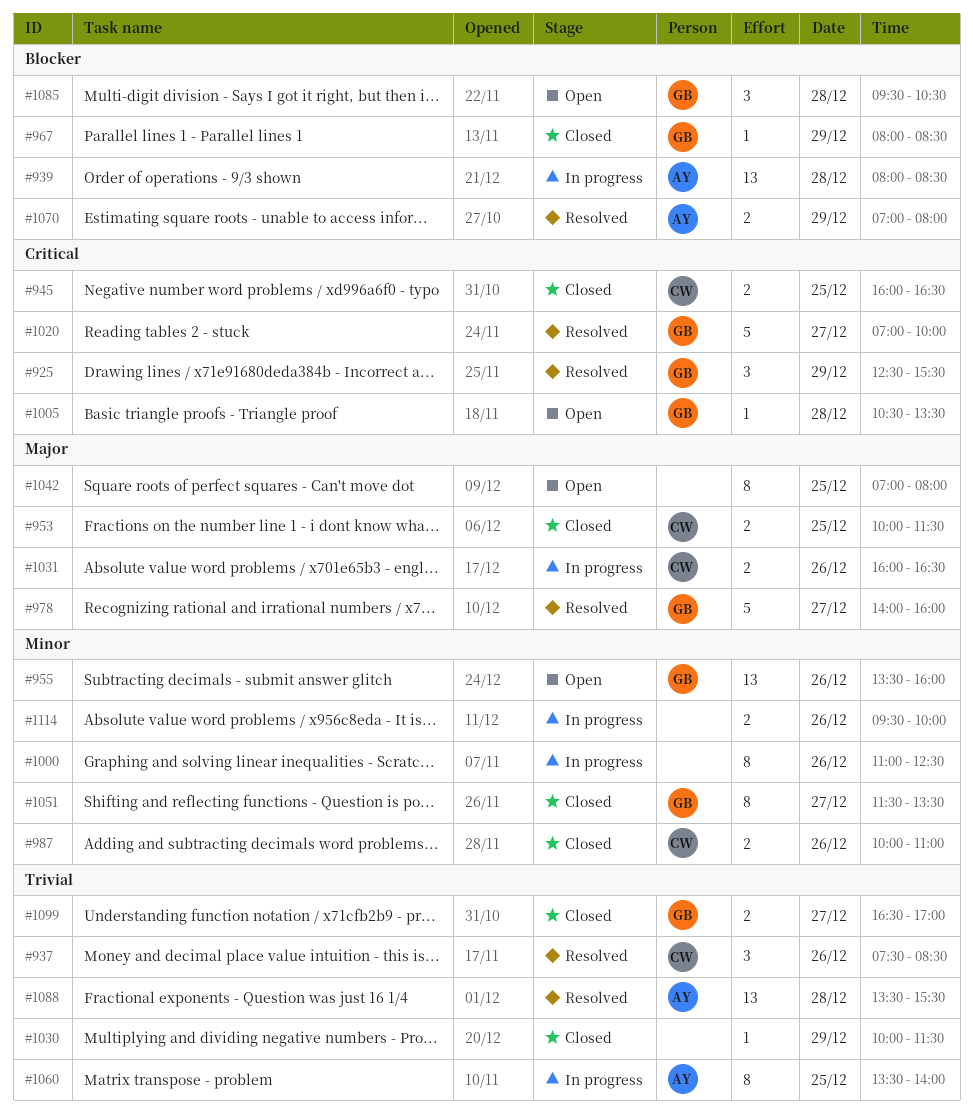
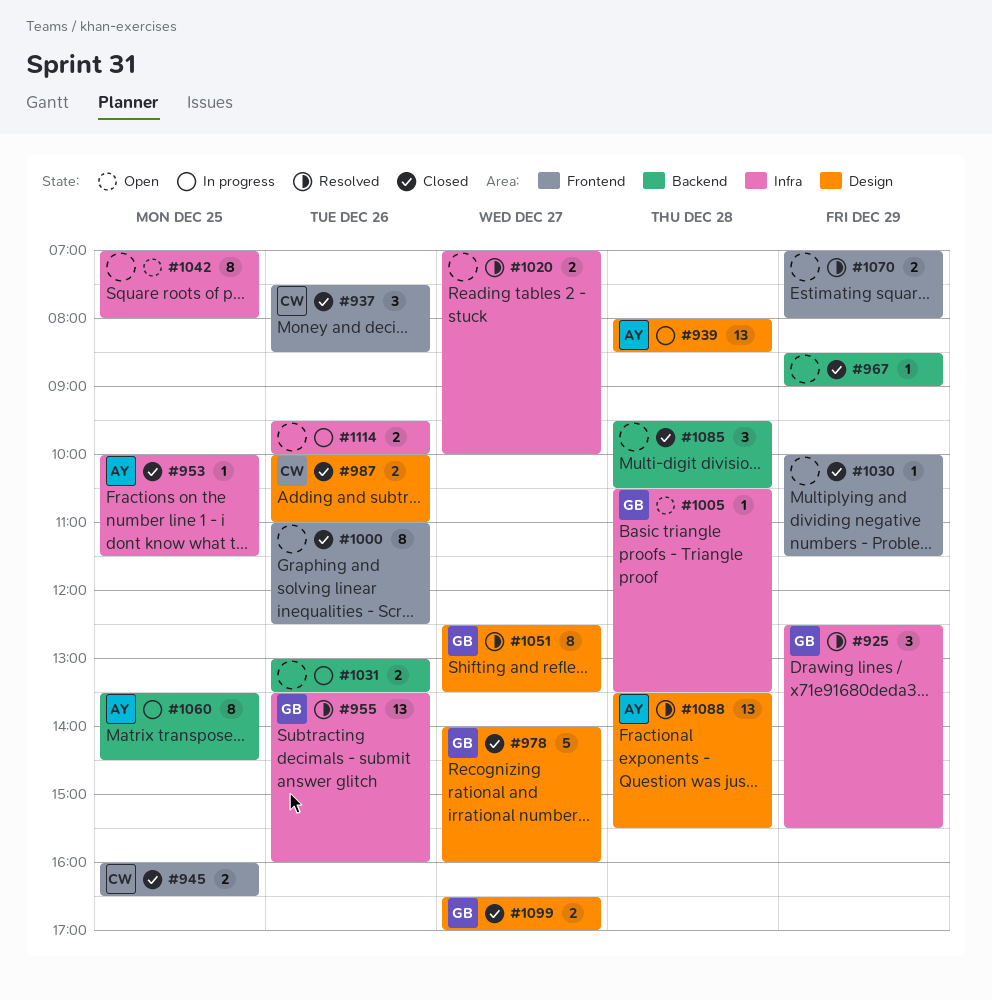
#937, status: Resolved -> Closed
#953, owner: CW -> AY
#953, estimate: 2 -> 1
#955, status: Open -> Resolved
#967, owner: GB -> none
#967, begins: 08:00 -> 08:30
#967, ends: 08:30 -> 09:00
#978, status: Resolved -> Closed
#1000, status: In progress -> Closed
#1020, owner: GB -> none
#1020, estimate: 5 -> 2
#1031, owner: CW -> none
#1031, begins: 16:00 -> 13:00
#1031, ends: 16:30 -> 13:30
#1051, status: Closed -> Resolved
#1051, begins: 11:30 -> 12:30
#1060, ends: 14:00 -> 14:30
#1070, owner: AY -> none
#1085, status: Open -> Closed
#1085, owner: GB -> none

